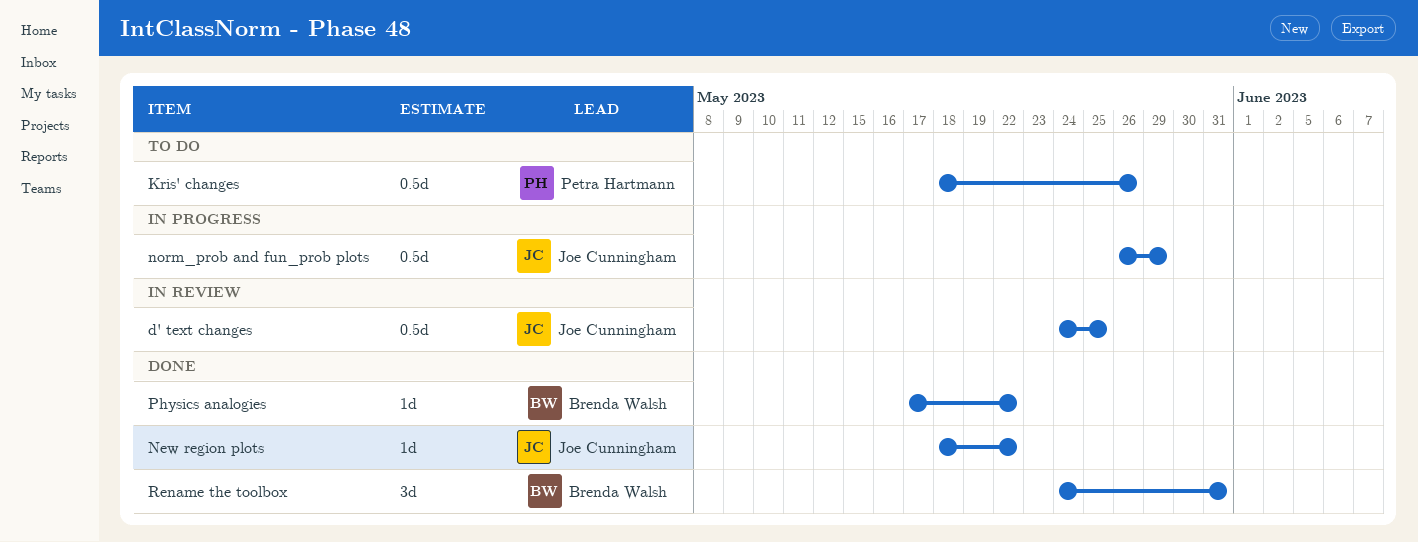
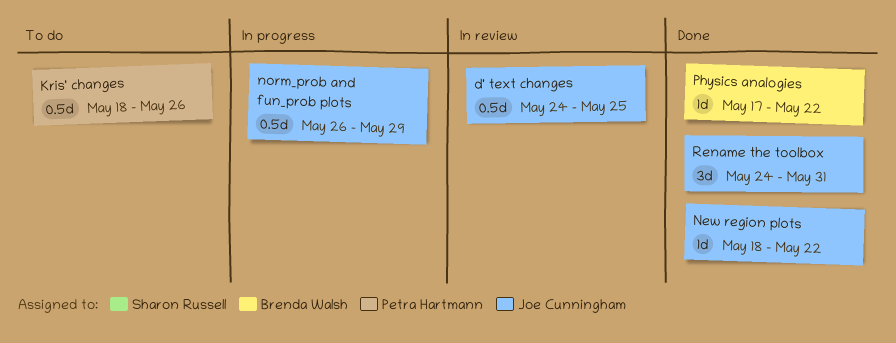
Rename the toolbox, owner: Brenda Walsh -> Joe Cunningham

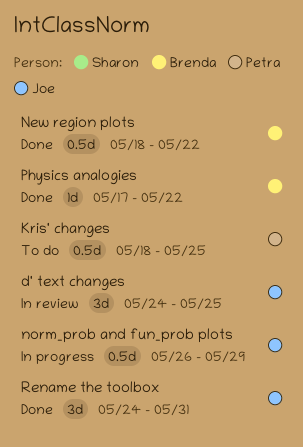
d' text changes, estimate: 0.5d -> 3d
Kris' changes, due: May 26 -> May 25
New region plots, owner: Joe Cunningham -> Brenda Walsh
New region plots, estimate: 1d -> 0.5d

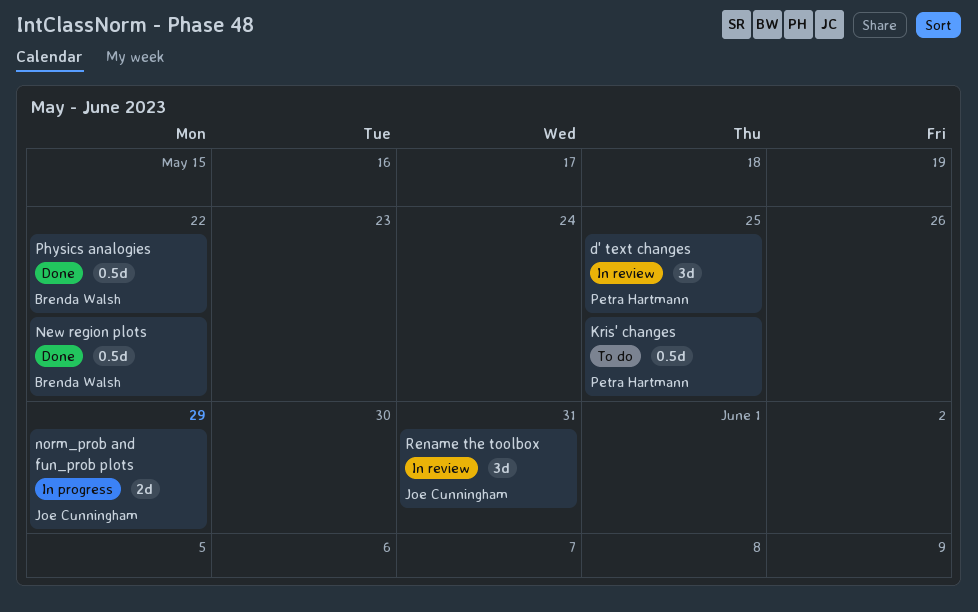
d' text changes, owner: Joe Cunningham -> Petra Hartmann
norm_prob and fun_prob plots, estimate: 0.5d -> 2d
Physics analogies, estimate: 1d -> 0.5d
Rename the toolbox, status: Done -> In review

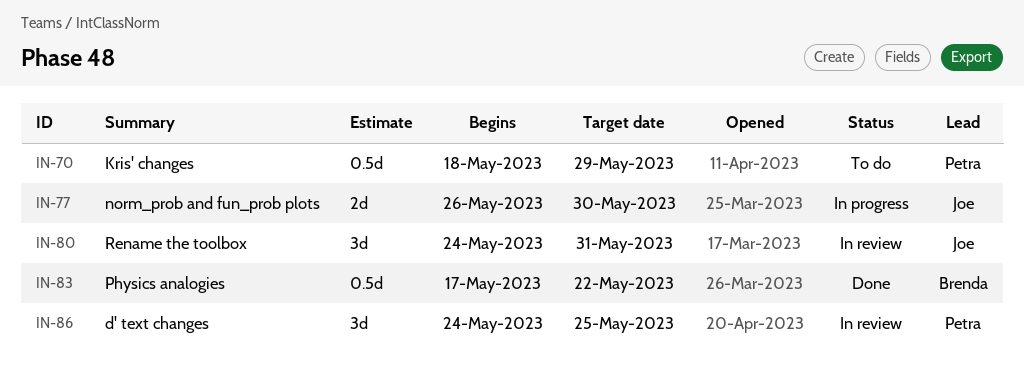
Kris' changes, due: May 25 -> May 29
New region plots: present -> none
norm_prob and fun_prob plots, due: May 29 -> May 30

